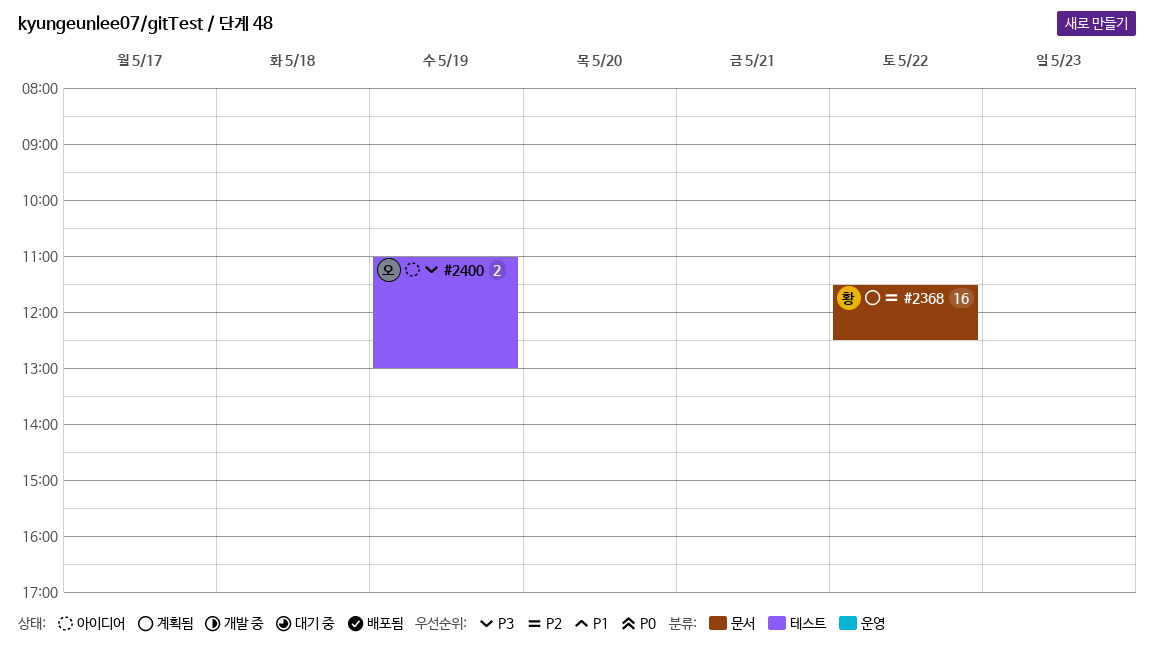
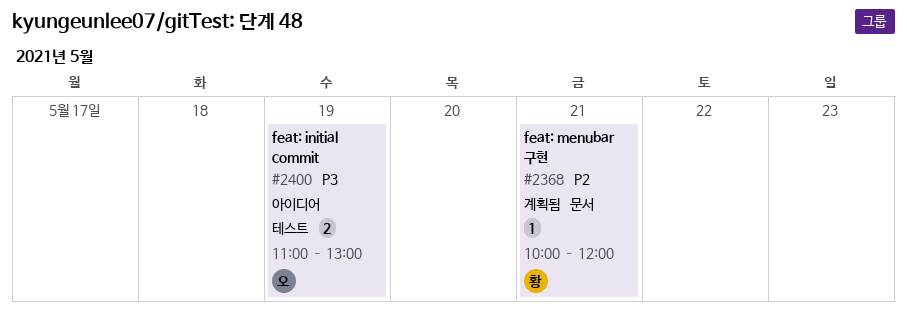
#2368, estimate: 16 -> 1
#2368, day: May 22 -> May 21
#2368, begins: 11:30 -> 10:00
#2368, ends: 12:30 -> 12:00

